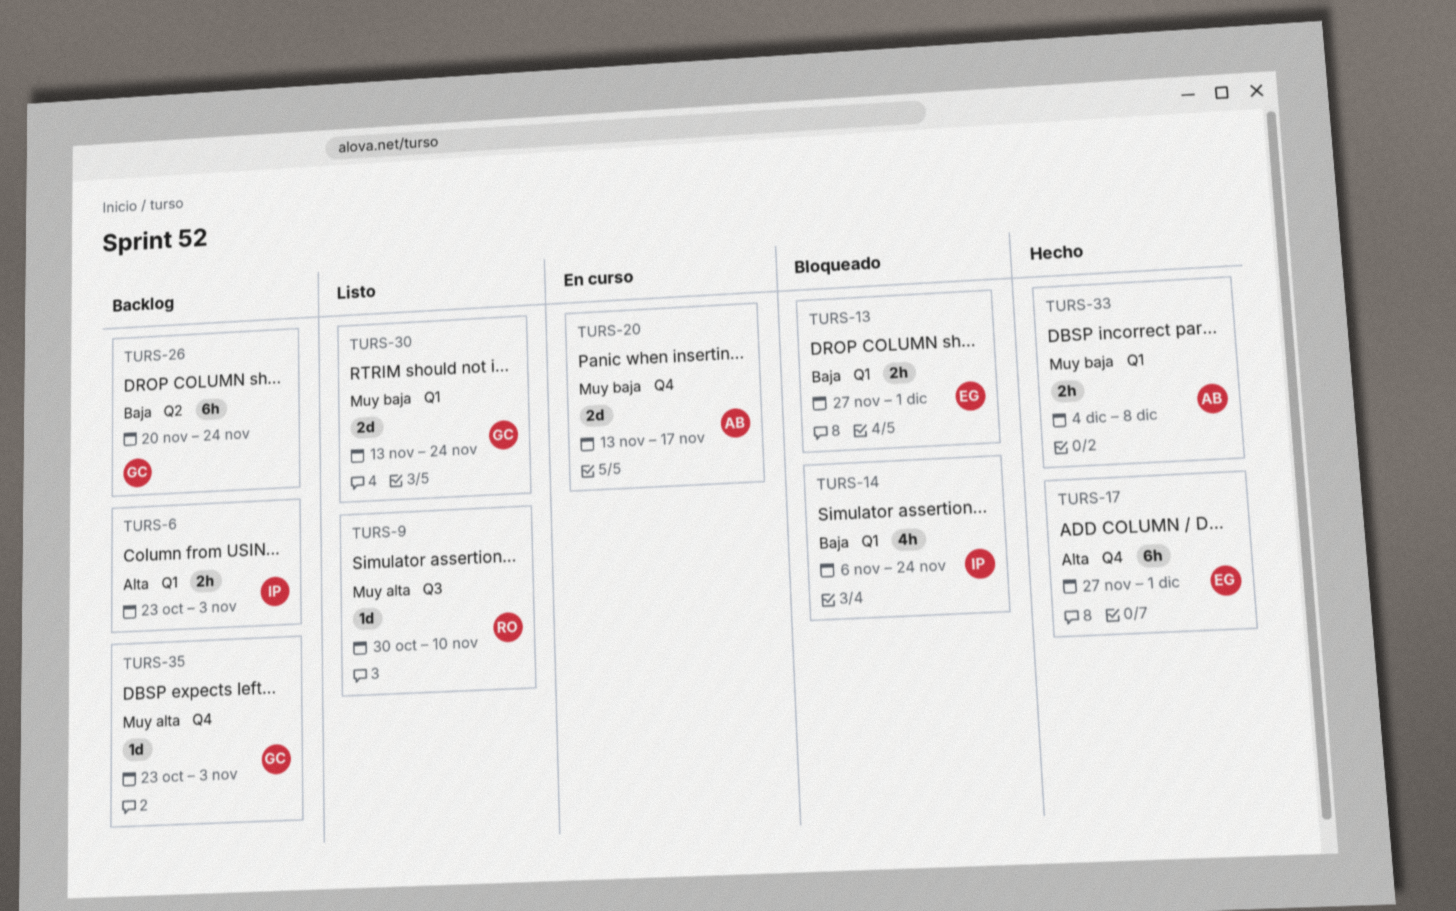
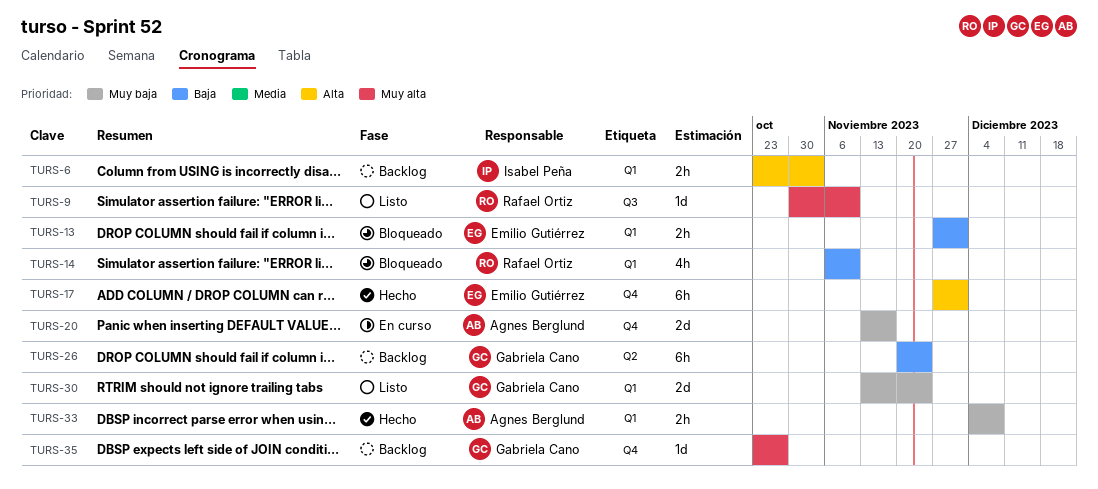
TURS-14, owner: Isabel Peña -> Rafael Ortiz
TURS-14, due: Nov 24 -> Nov 10
TURS-35, due: Nov 3 -> Oct 27

